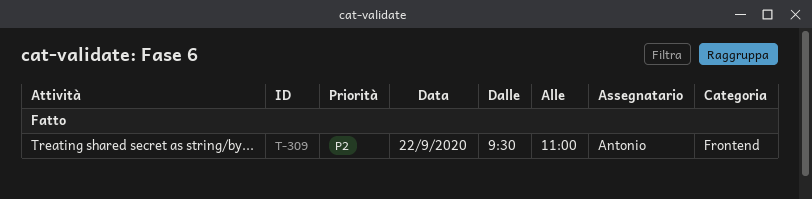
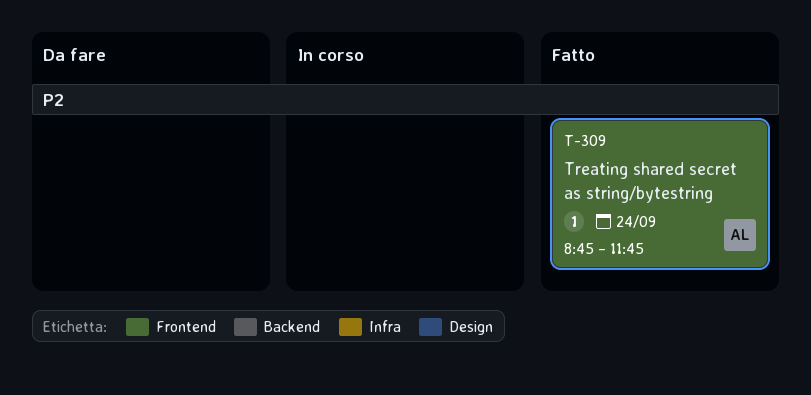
T-309, day: Sep 22 -> Sep 24
T-309, begins: 09:30 -> 08:45
T-309, ends: 11:00 -> 11:45

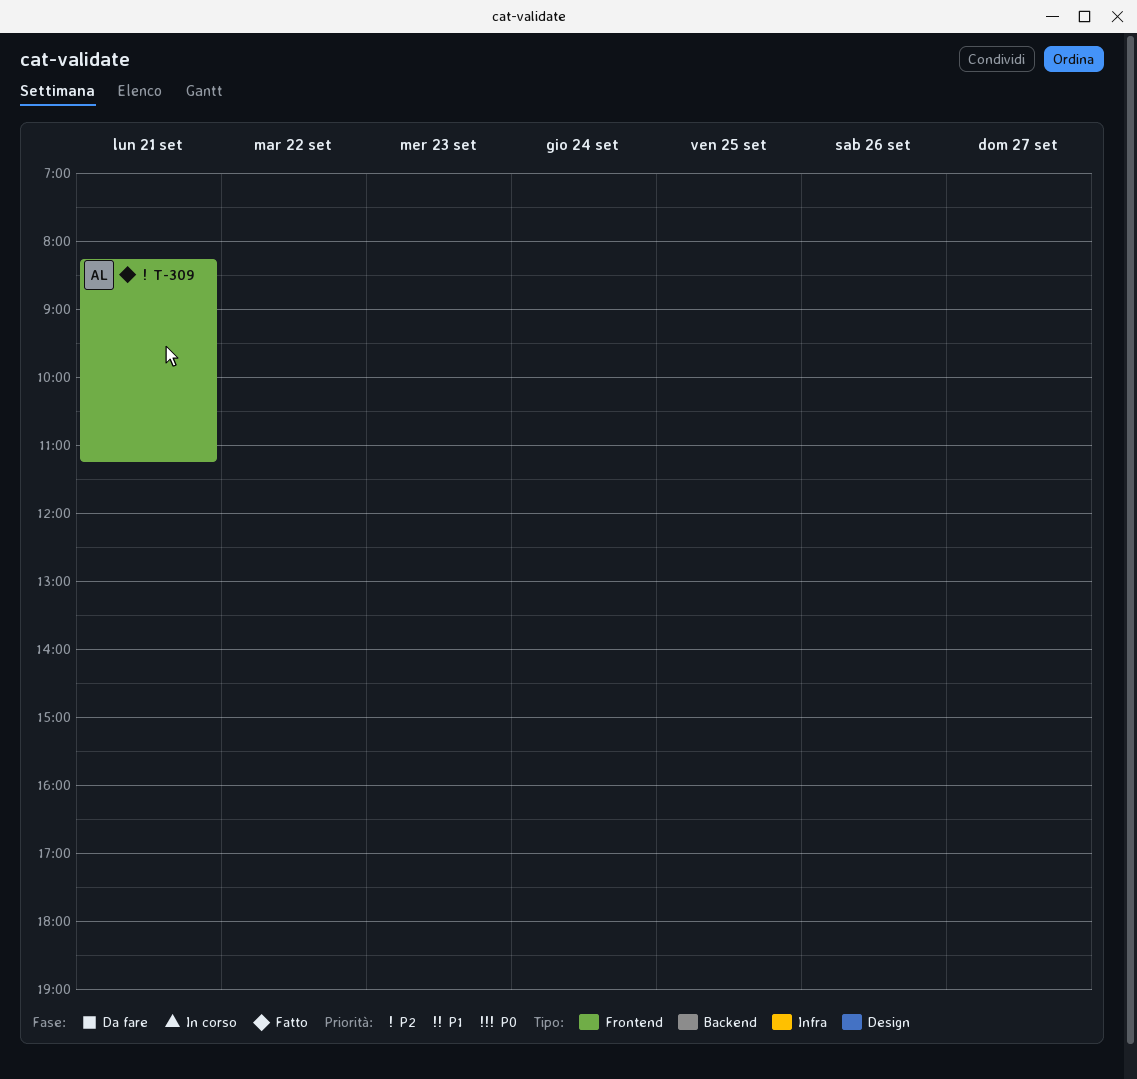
T-309, day: Sep 24 -> Sep 21
T-309, begins: 08:45 -> 08:15
T-309, ends: 11:45 -> 11:15

